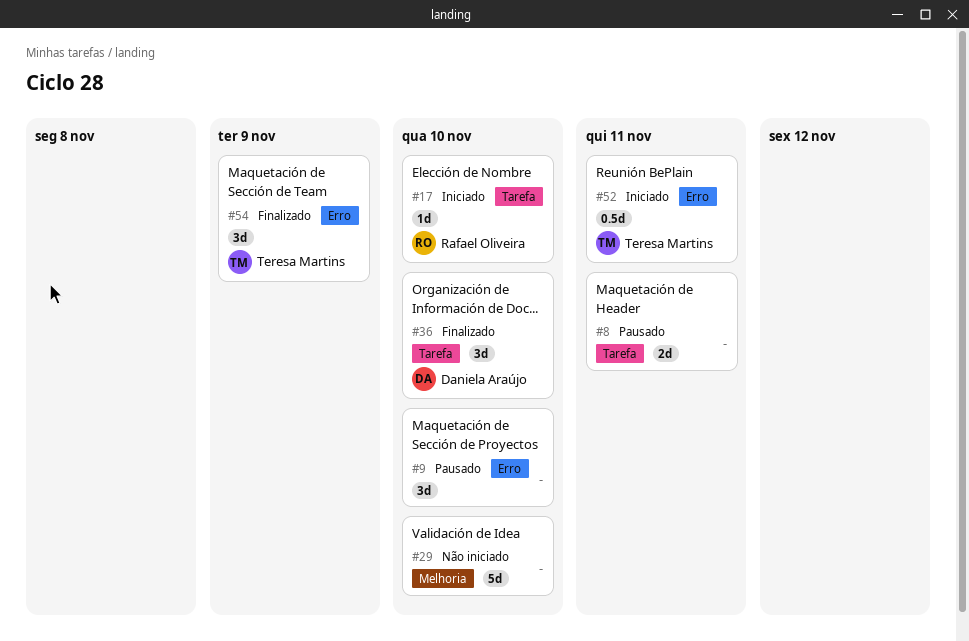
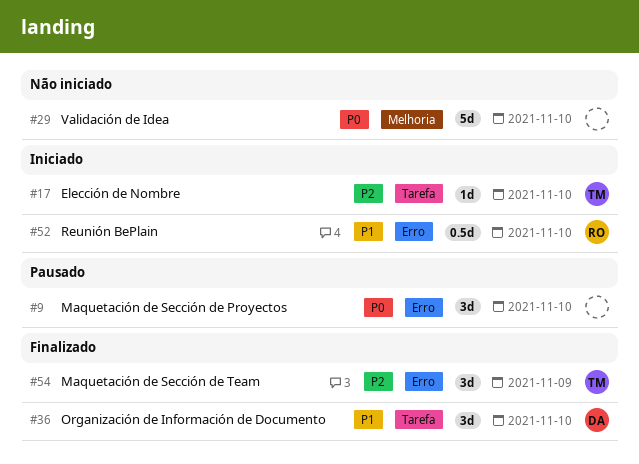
#8: present -> none
#17, owner: Rafael Oliveira -> Teresa Martins
#52, owner: Teresa Martins -> Rafael Oliveira
#52, due: Nov 11 -> Nov 10

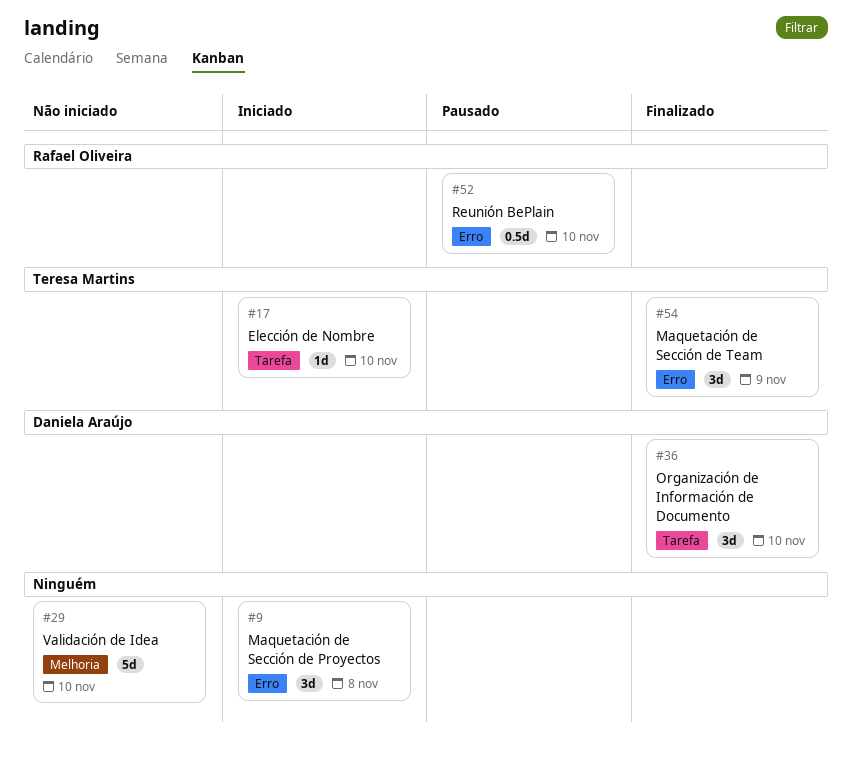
#9, status: Pausado -> Iniciado
#9, due: Nov 10 -> Nov 8
#52, status: Iniciado -> Pausado

